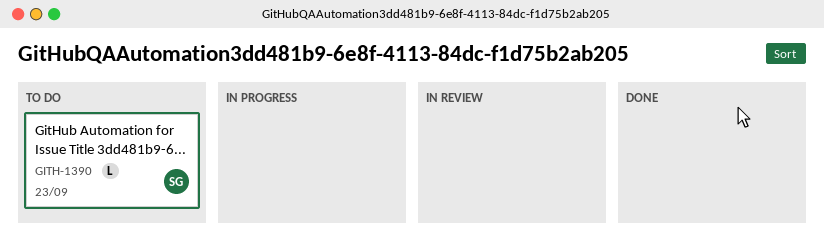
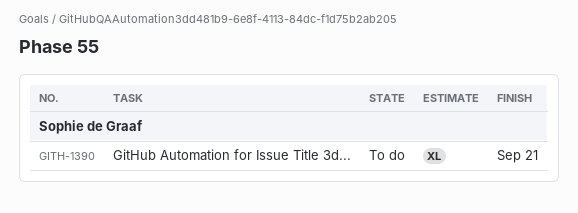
GITH-1390, estimate: L -> XL
GITH-1390, due: Sep 23 -> Sep 21

